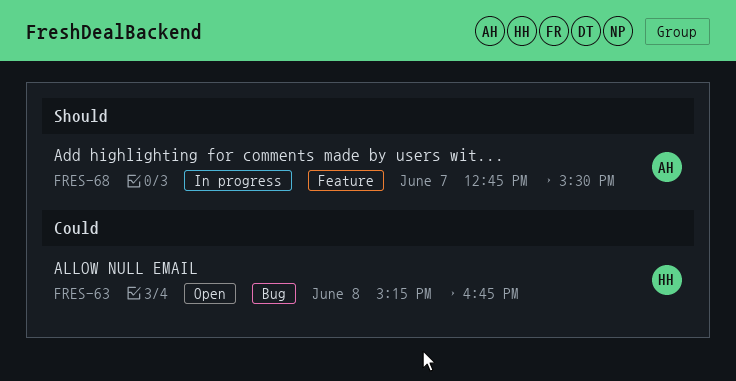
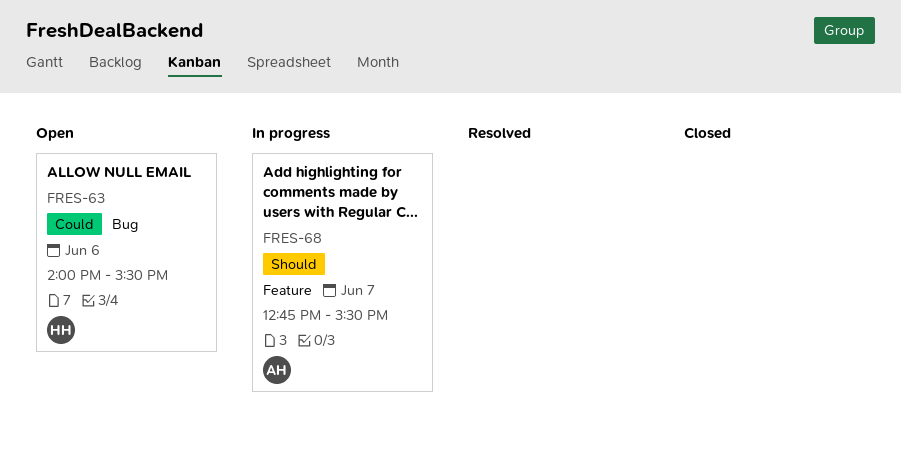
FRES-63, day: Jun 8 -> Jun 6
FRES-63, begins: 15:15 -> 14:00
FRES-63, ends: 16:45 -> 15:30

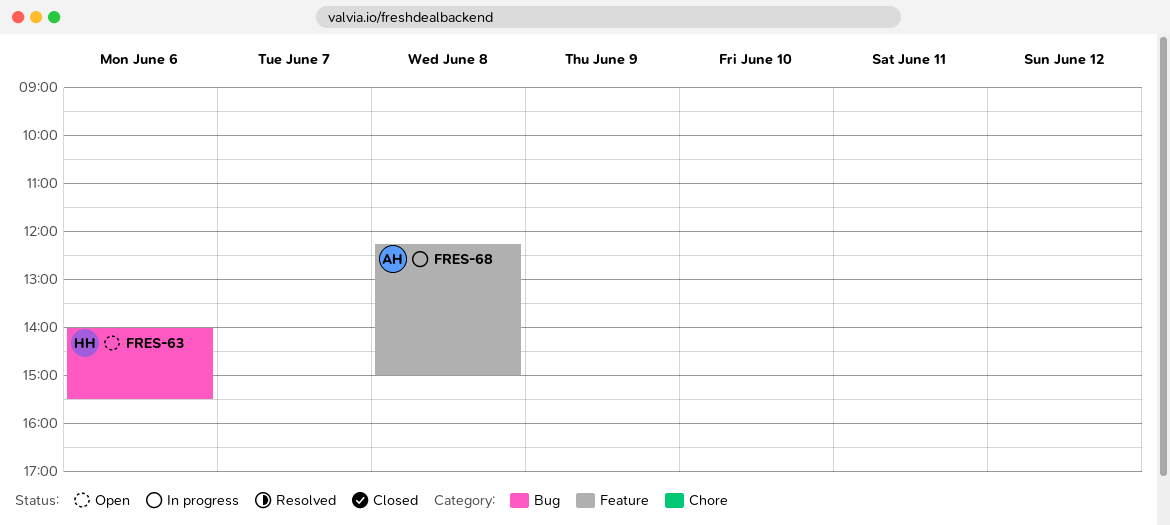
FRES-68, day: Jun 7 -> Jun 8
FRES-68, begins: 12:45 -> 12:15
FRES-68, ends: 15:30 -> 15:00

